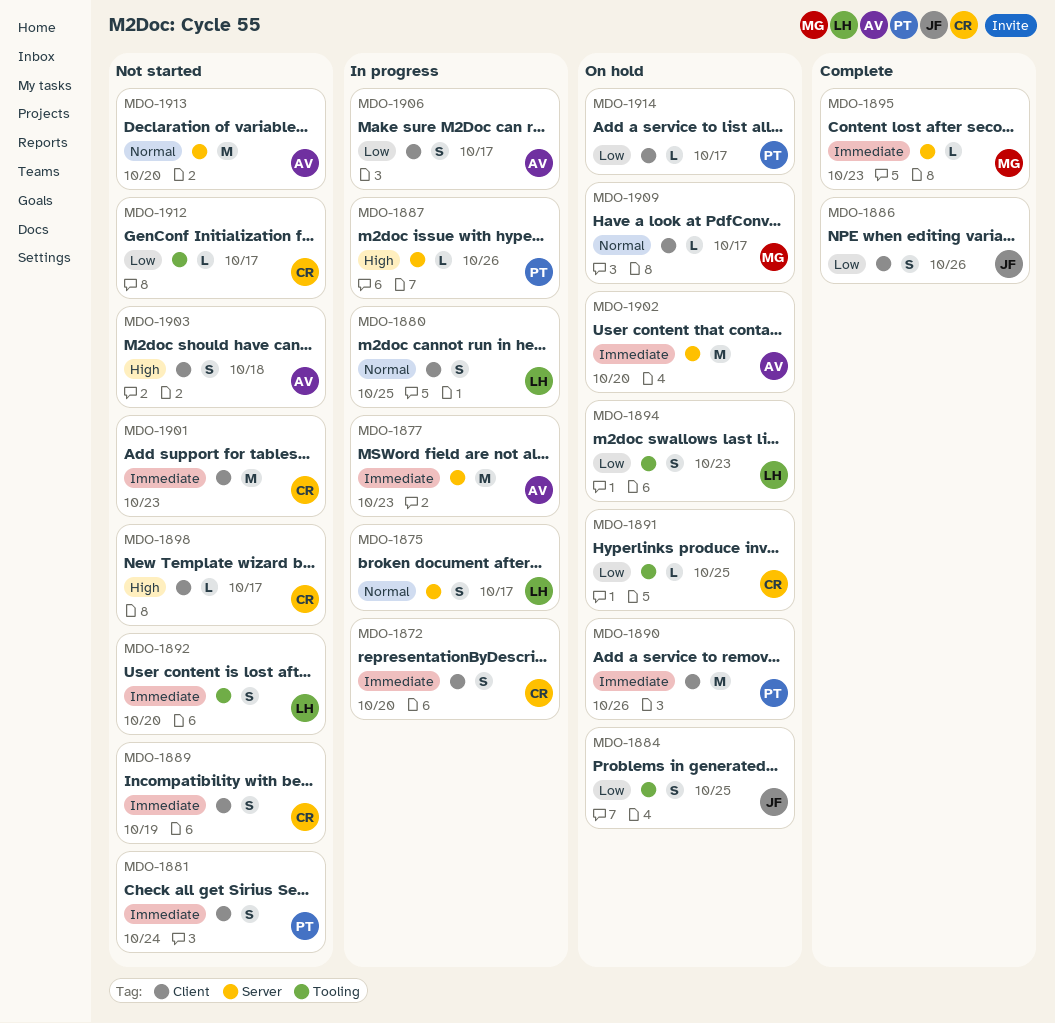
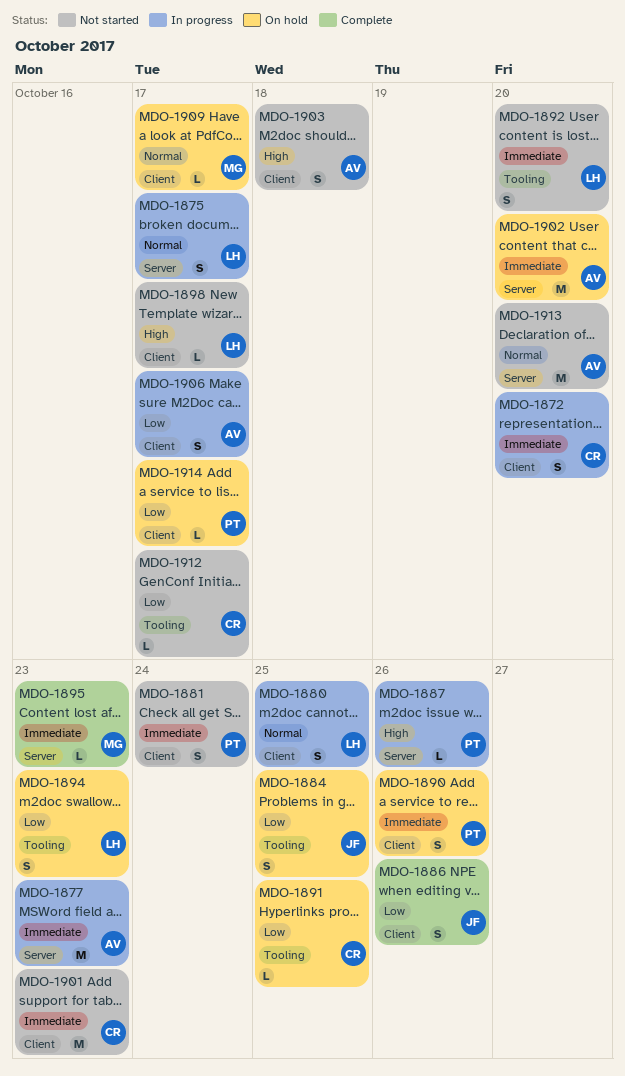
MDO-1889: present -> none
MDO-1890, estimate: M -> S
MDO-1898, owner: CR -> LH

